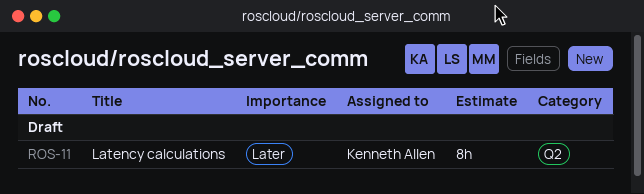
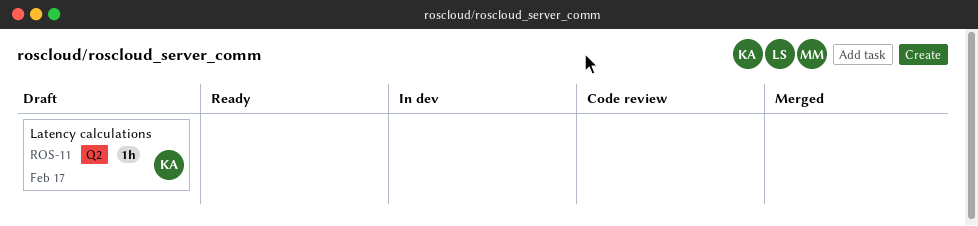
ROS-11, estimate: 8h -> 1h

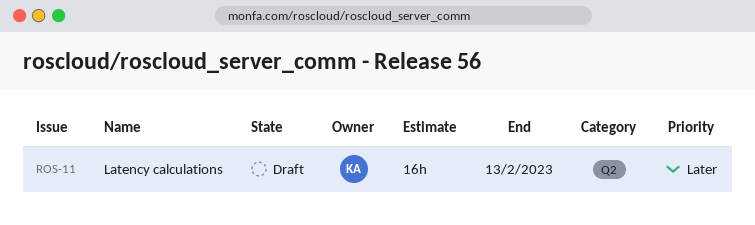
ROS-11, estimate: 1h -> 16h
ROS-11, due: Feb 17 -> Feb 13

